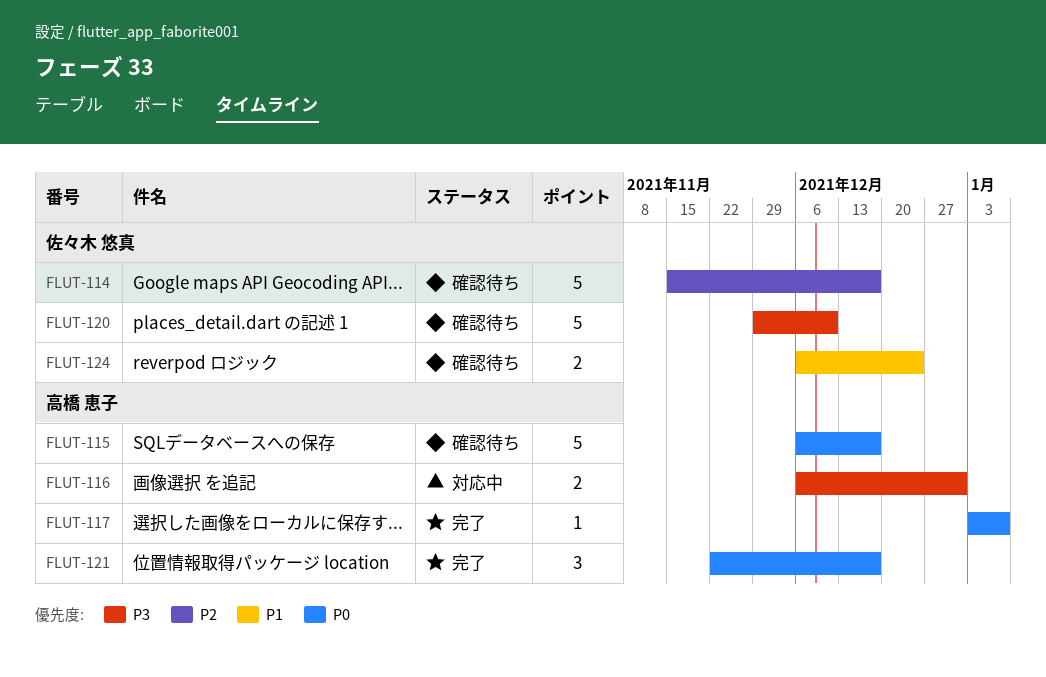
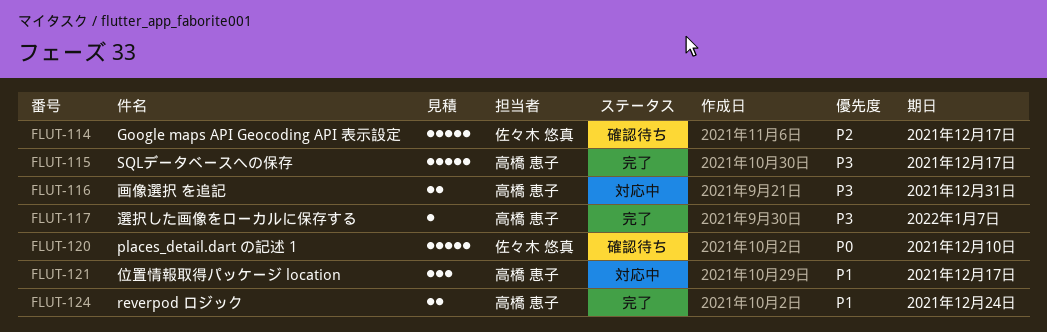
FLUT-115, status: 確認待ち -> 完了
FLUT-115, priority: P0 -> P3
FLUT-117, priority: P0 -> P3
FLUT-120, priority: P3 -> P0
FLUT-121, status: 完了 -> 対応中
FLUT-121, priority: P0 -> P1
FLUT-124, status: 確認待ち -> 完了
FLUT-124, owner: 佐々木 悠真 -> 高橋 恵子

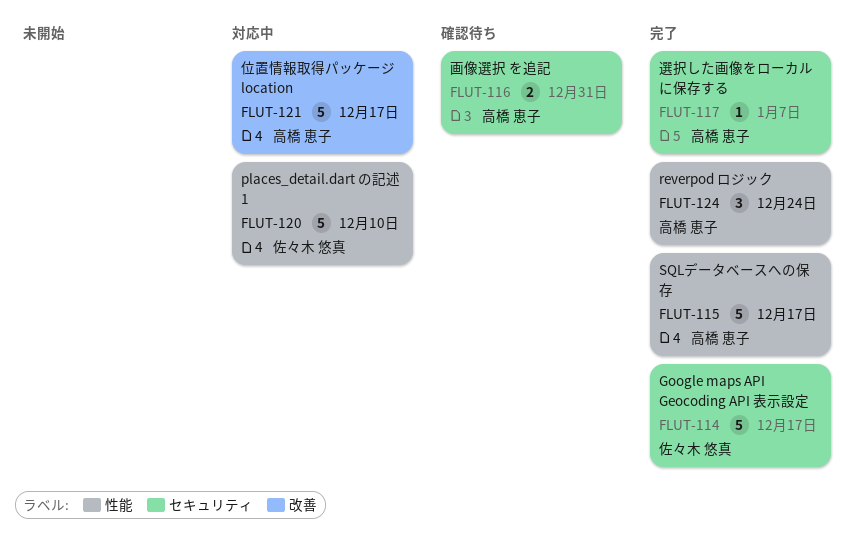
FLUT-114, status: 確認待ち -> 完了
FLUT-116, status: 対応中 -> 確認待ち
FLUT-120, status: 確認待ち -> 対応中
FLUT-121, estimate: 3 -> 5
FLUT-124, estimate: 2 -> 3

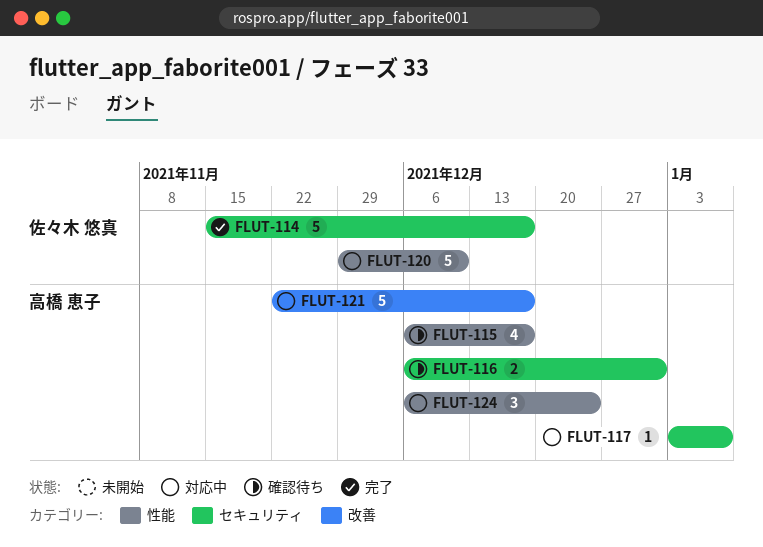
FLUT-115, status: 完了 -> 確認待ち
FLUT-115, estimate: 5 -> 4
FLUT-117, status: 完了 -> 対応中
FLUT-124, status: 完了 -> 対応中

